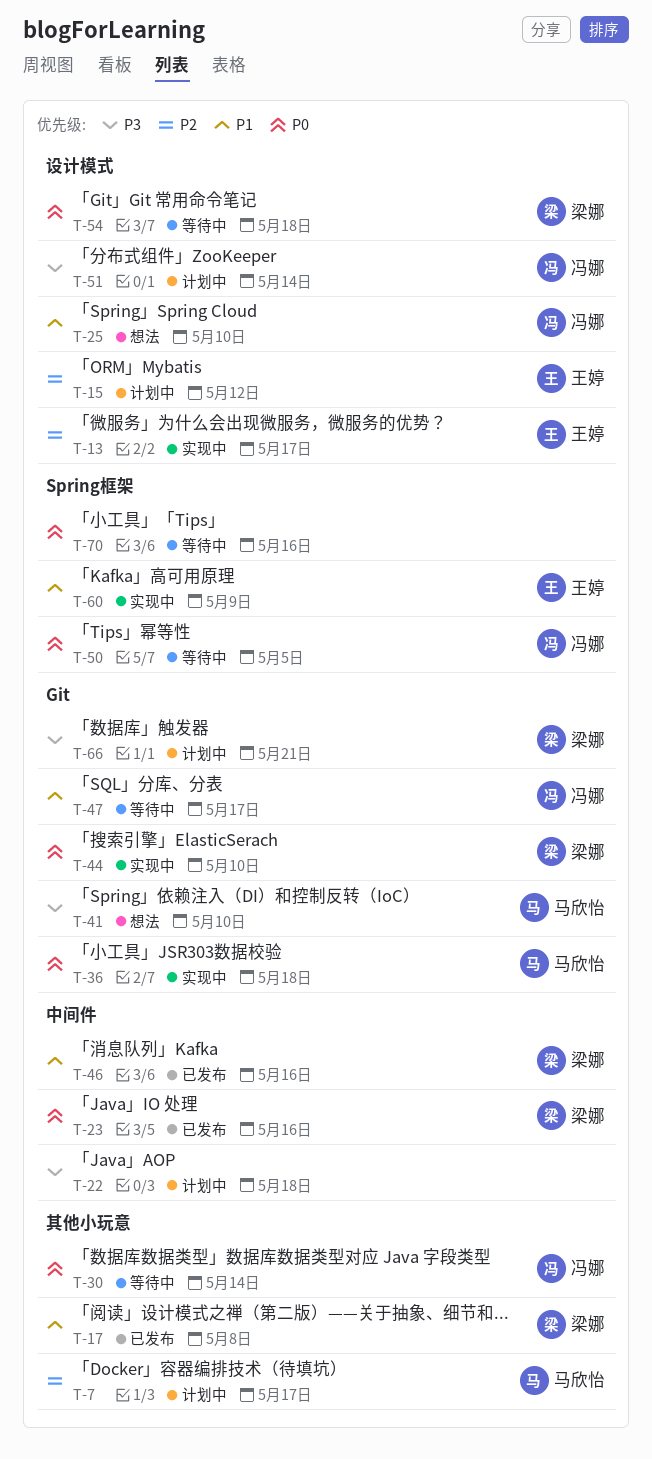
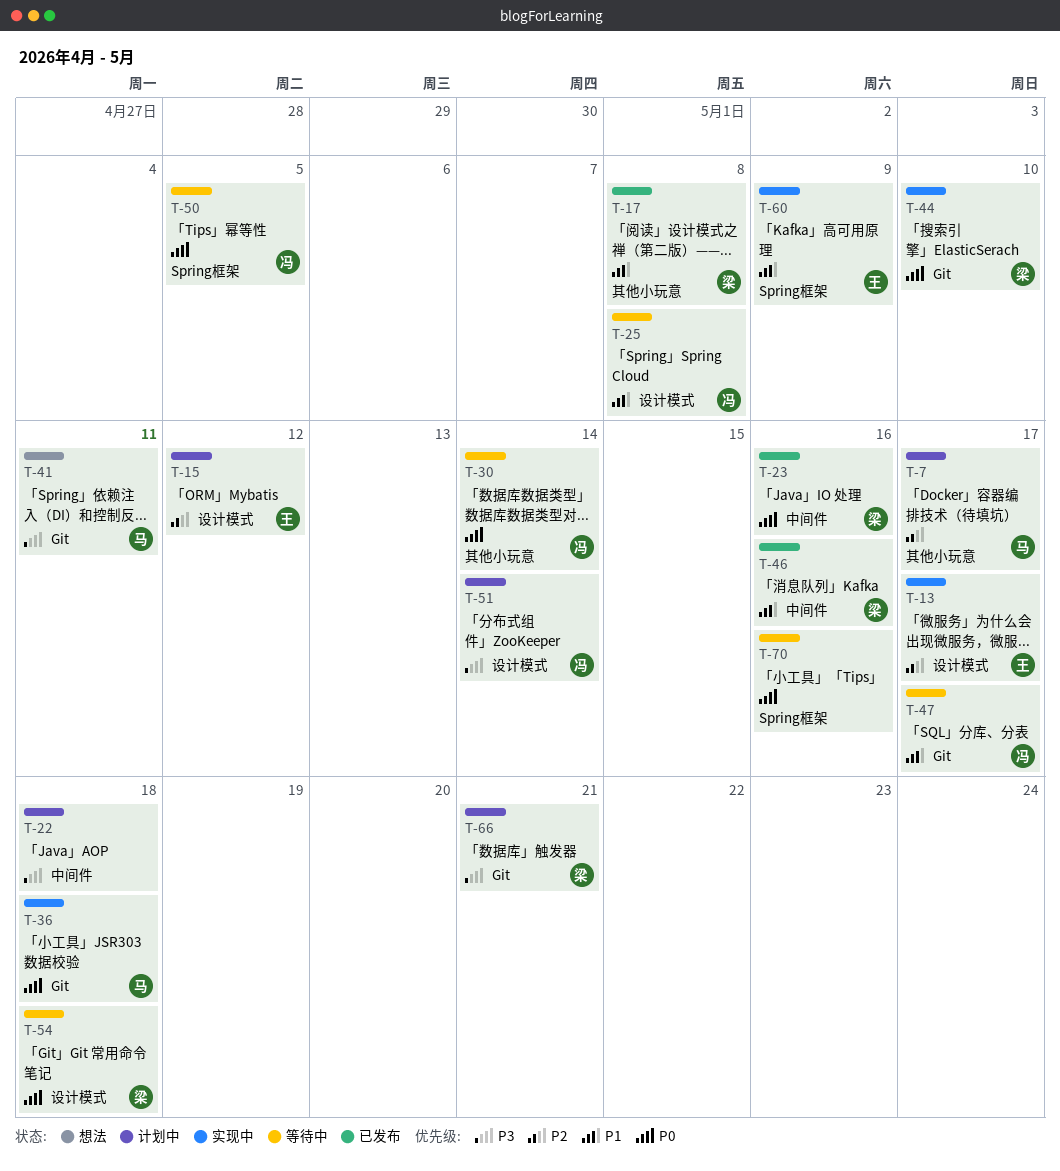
T-25, status: 想法 -> 等待中
T-25, due: May 10 -> May 8
T-41, due: May 10 -> May 11

